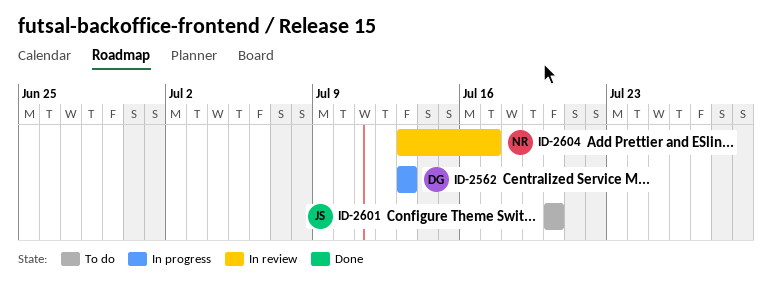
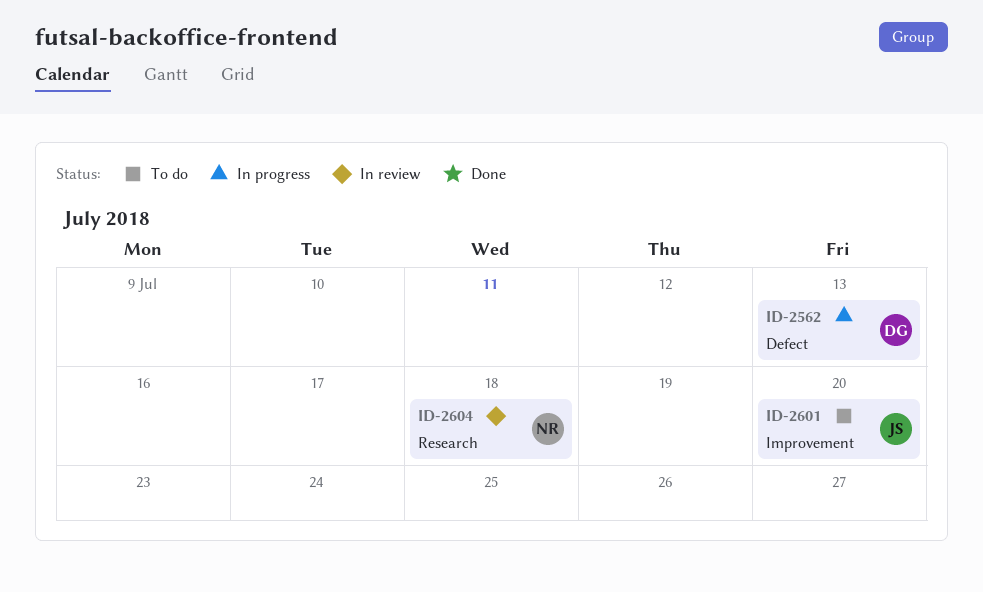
ID-2604, due: Jul 17 -> Jul 18

